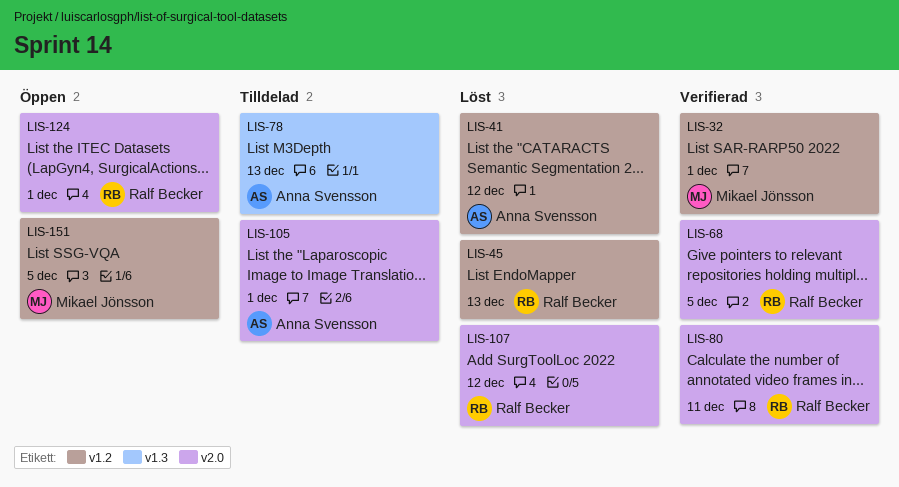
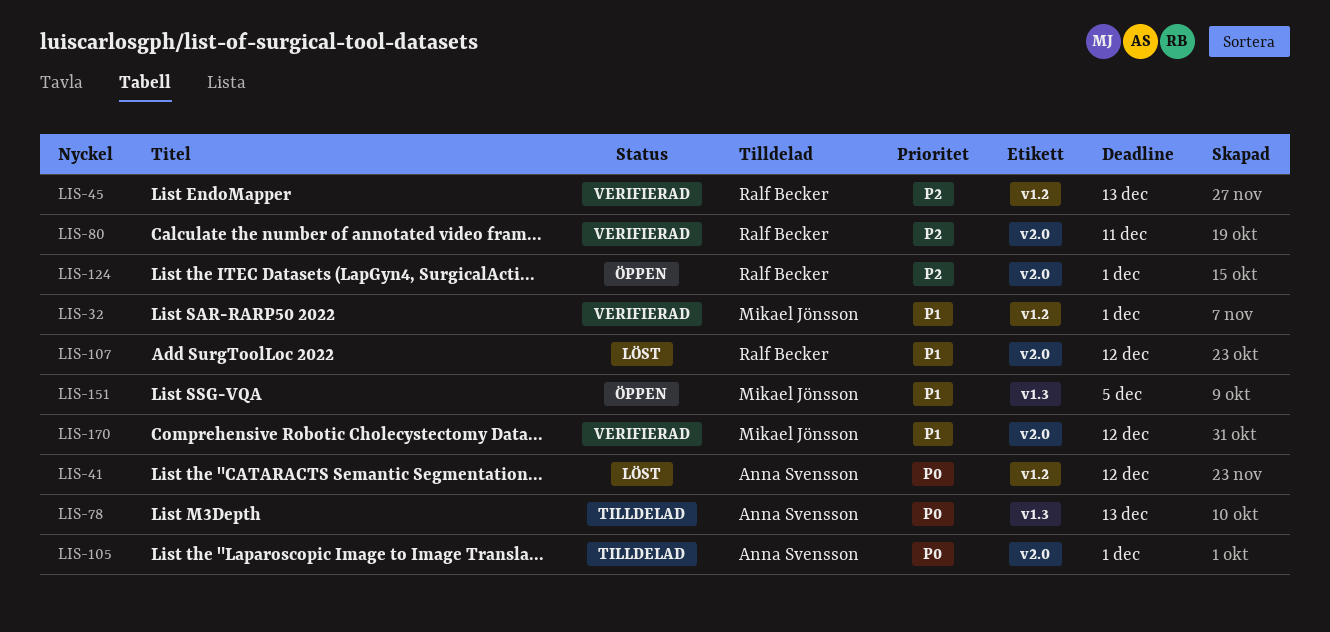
LIS-45, status: Löst -> Verifierad
LIS-68: present -> none
LIS-151, label: v1.2 -> v1.3
LIS-170: none -> present

